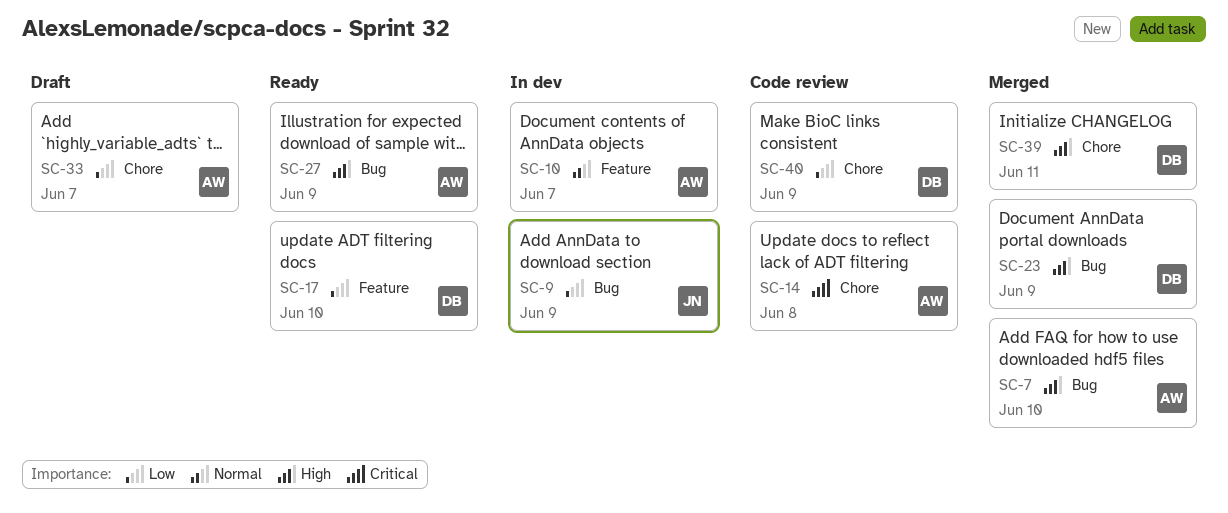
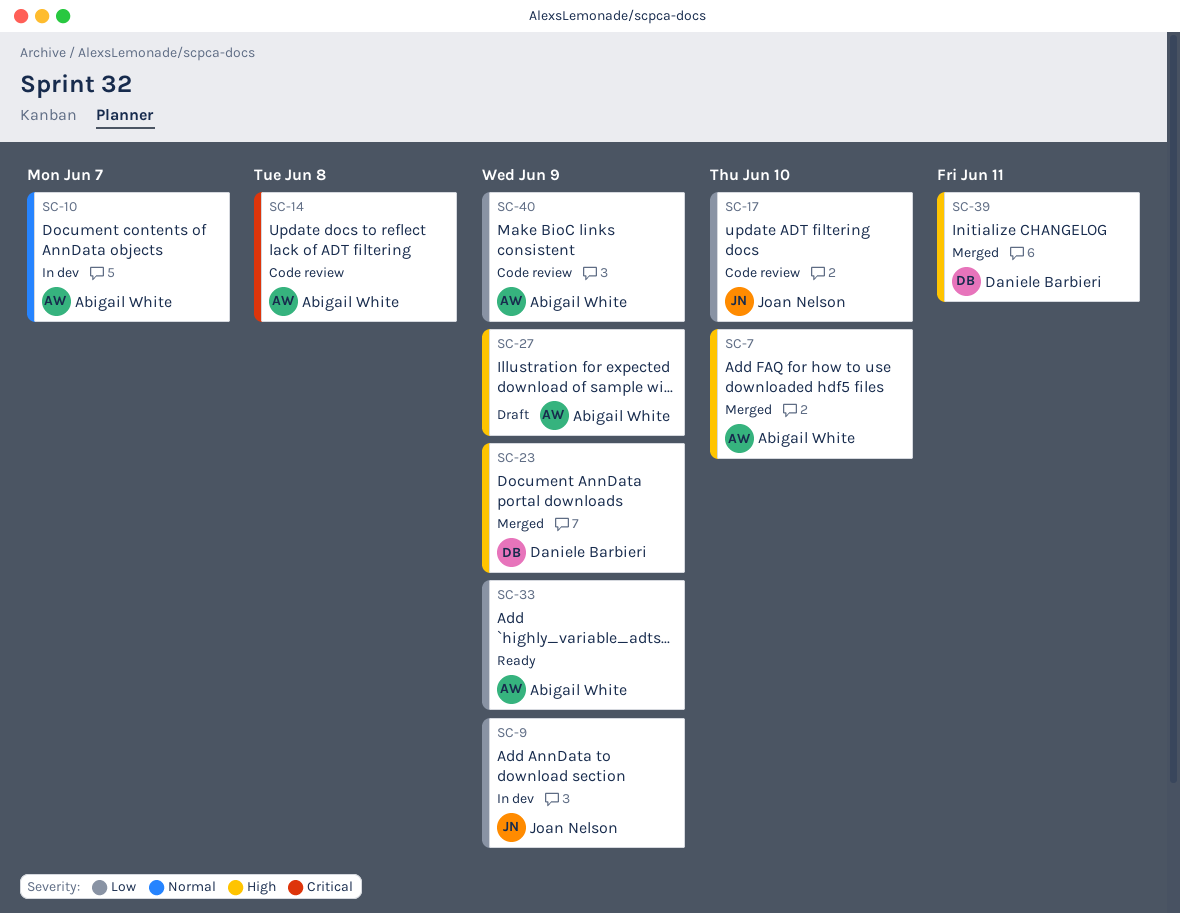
SC-17, status: Ready -> Code review
SC-17, owner: Daniele Barbieri -> Joan Nelson
SC-27, status: Ready -> Draft
SC-33, status: Draft -> Ready
SC-33, due: Jun 7 -> Jun 9
SC-40, owner: Daniele Barbieri -> Abigail White

